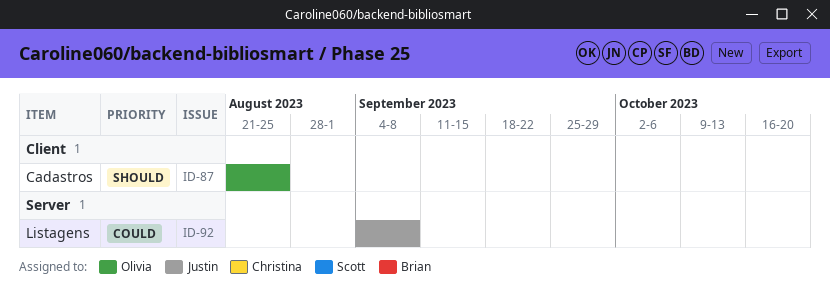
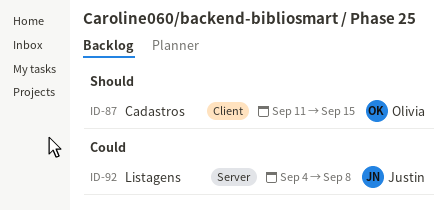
ID-87, start: Aug 21 -> Sep 11
ID-87, due: Aug 25 -> Sep 15

